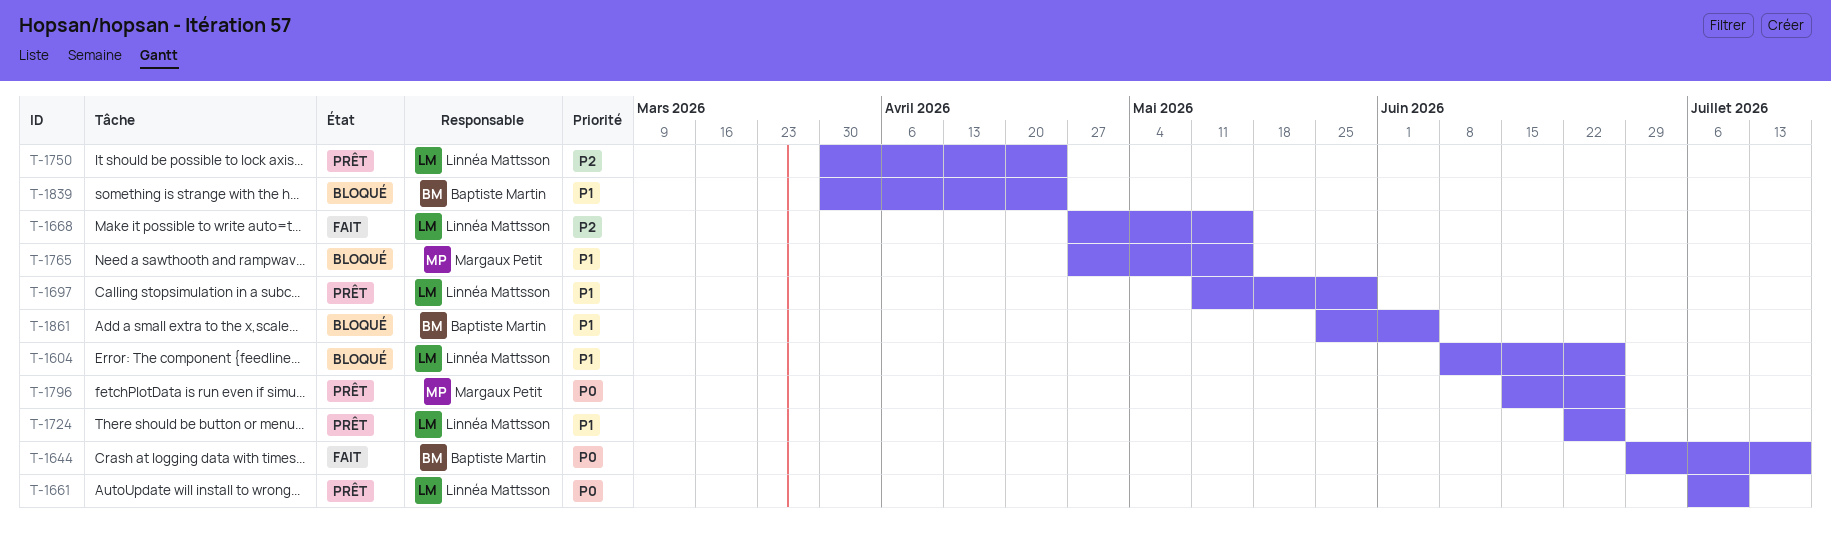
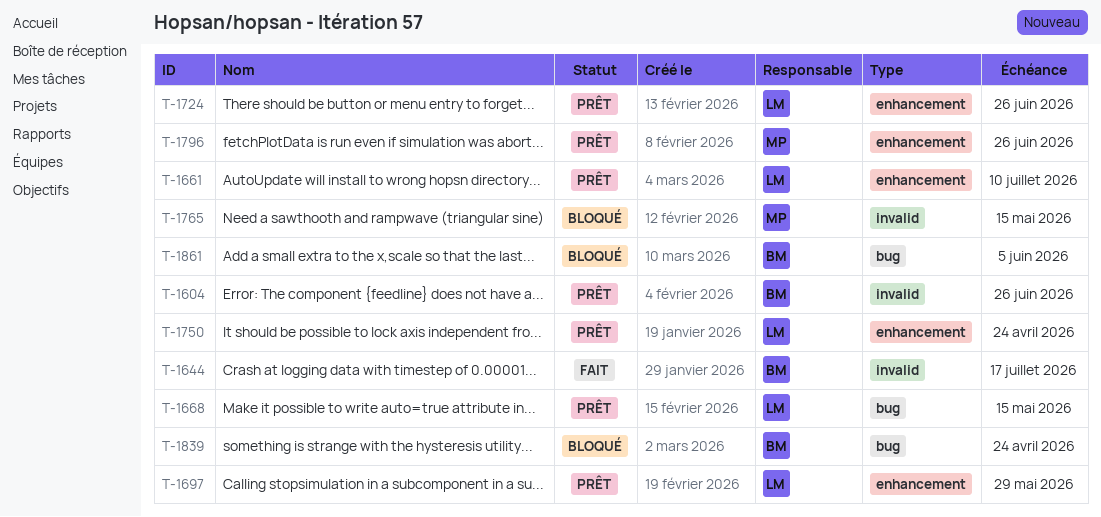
T-1604, status: Bloqué -> Prêt
T-1604, owner: Linnéa Mattsson -> Baptiste Martin
T-1668, status: Fait -> Prêt

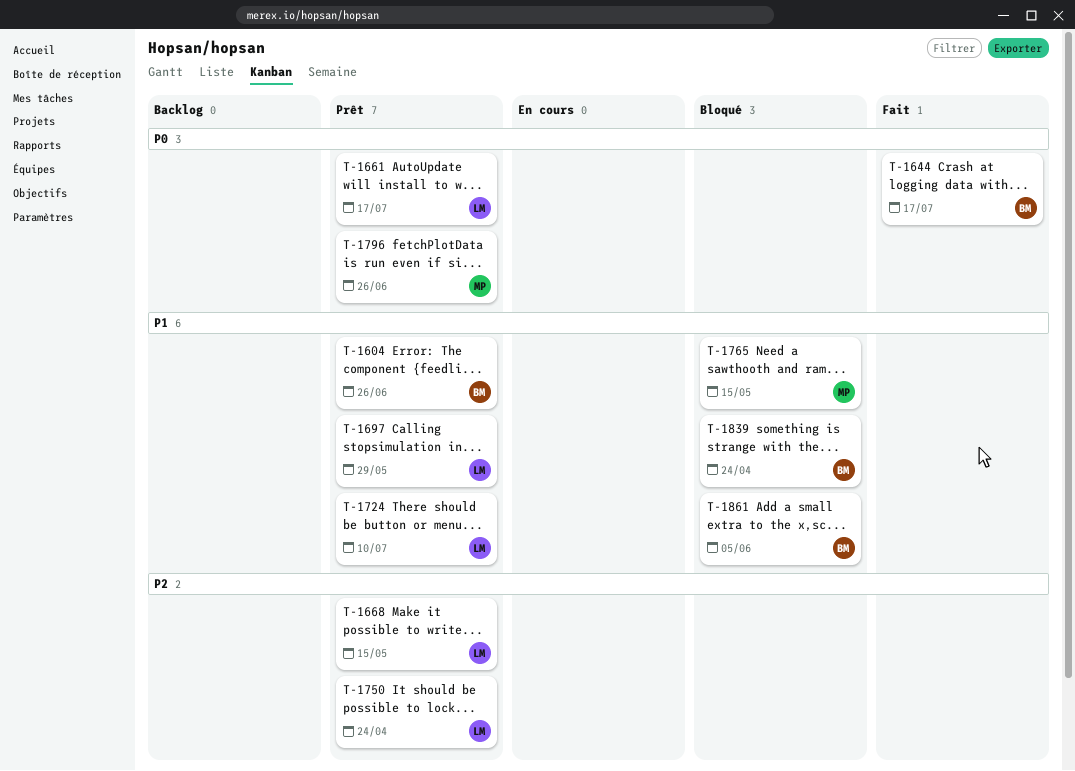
T-1661, due: Jul 10 -> Jul 17
T-1724, due: Jun 26 -> Jul 10

